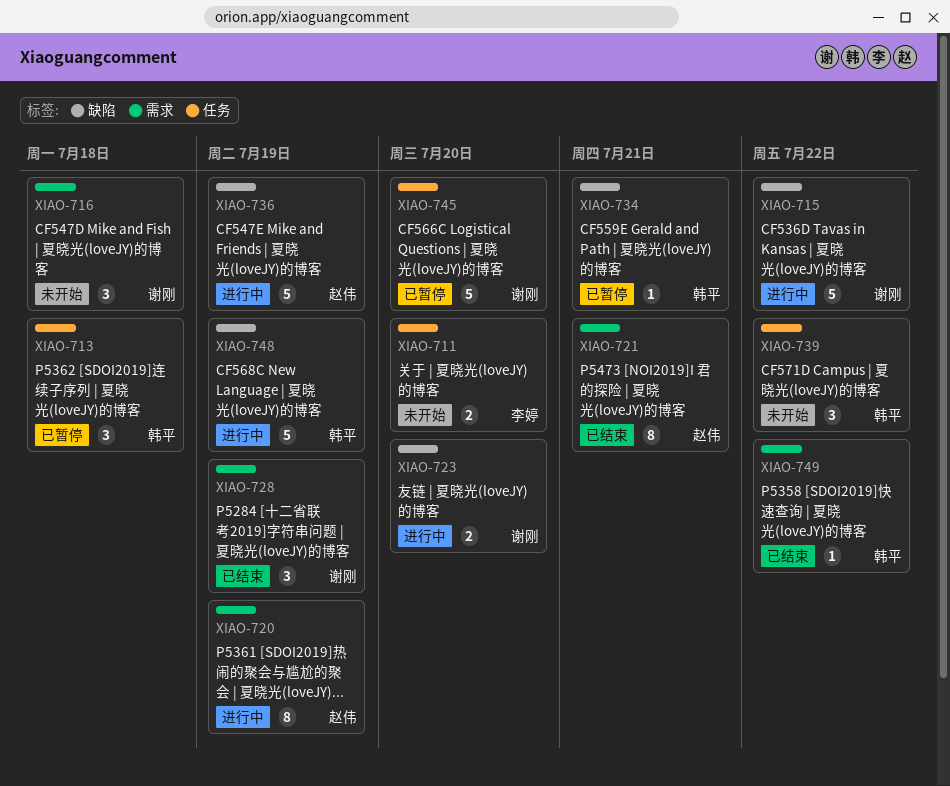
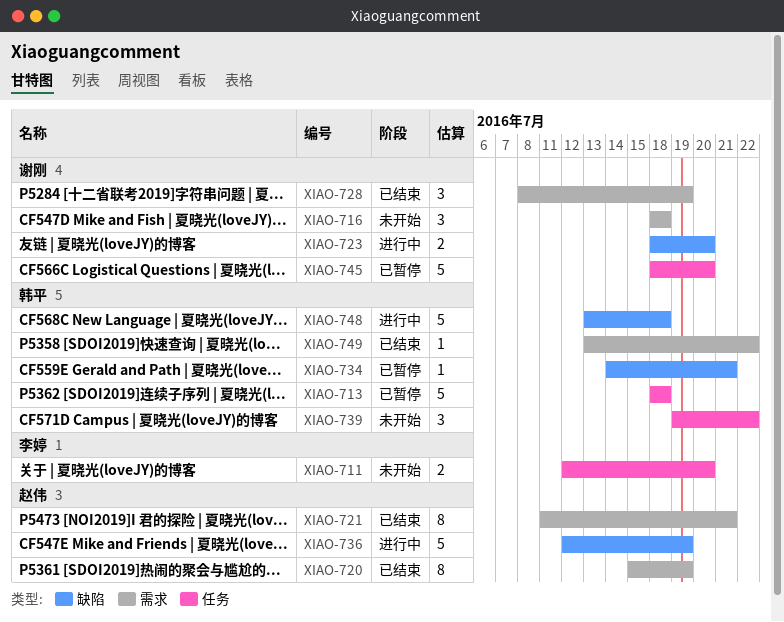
XIAO-713, estimate: 3 -> 5
XIAO-715: present -> none
XIAO-720, status: 进行中 -> 已结束
XIAO-748, due: Jul 19 -> Jul 18

